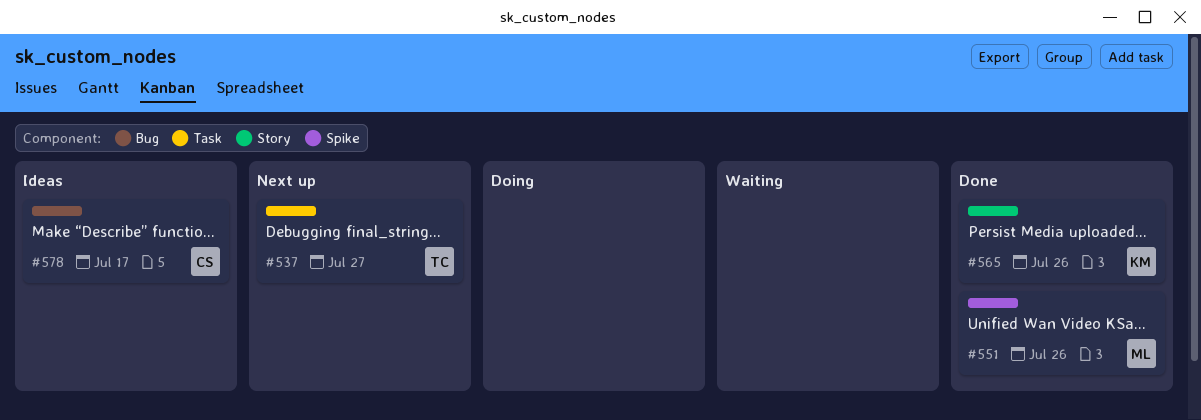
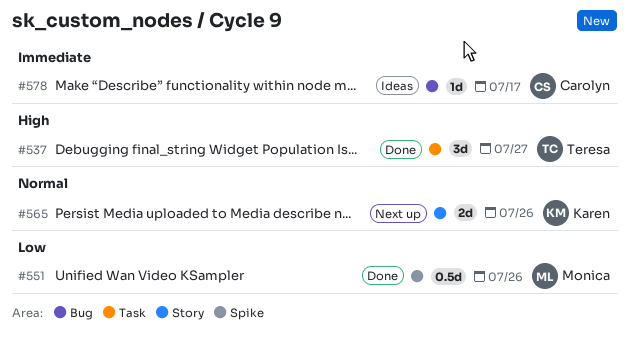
#537, status: Next up -> Done
#565, status: Done -> Next up

